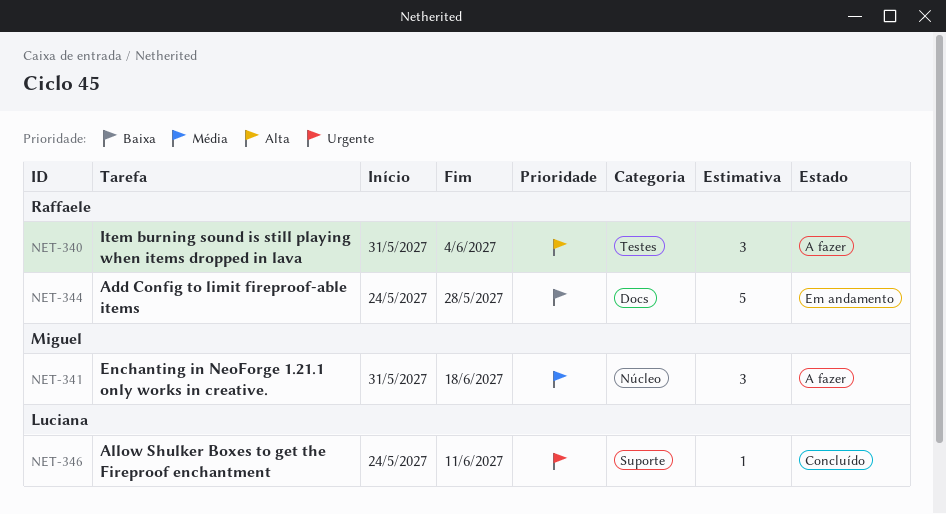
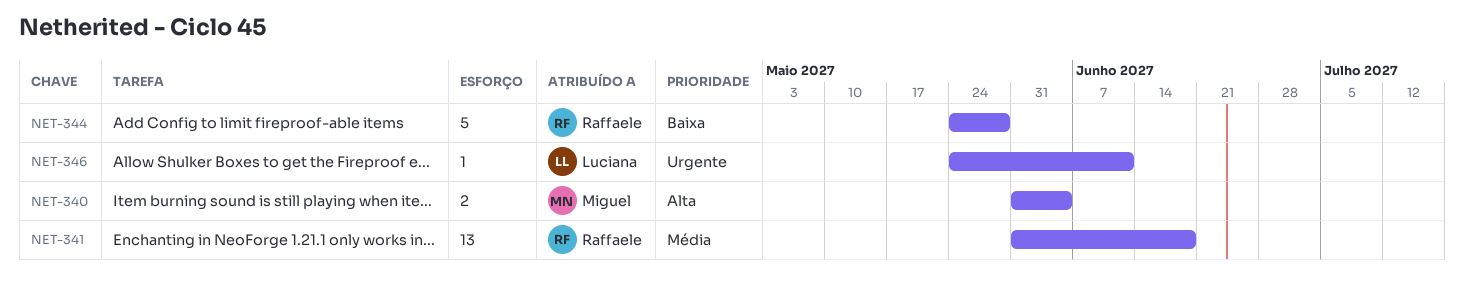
NET-340, owner: Raffaele -> Miguel
NET-340, estimate: 3 -> 2
NET-341, owner: Miguel -> Raffaele
NET-341, estimate: 3 -> 13

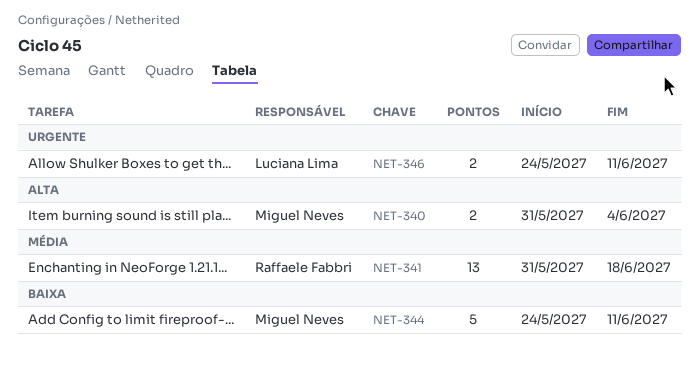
NET-344, owner: Raffaele Fabbri -> Miguel Neves
NET-344, due: May 28 -> Jun 11
NET-346, estimate: 1 -> 2

